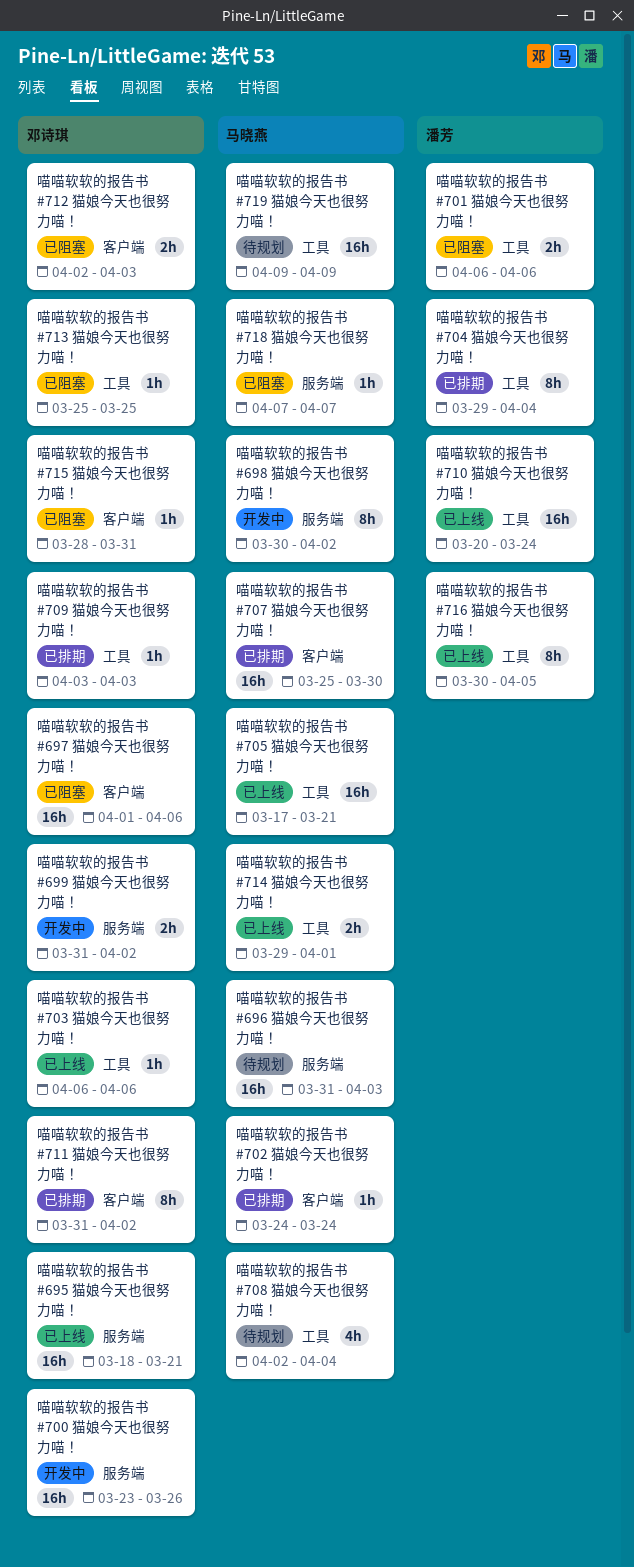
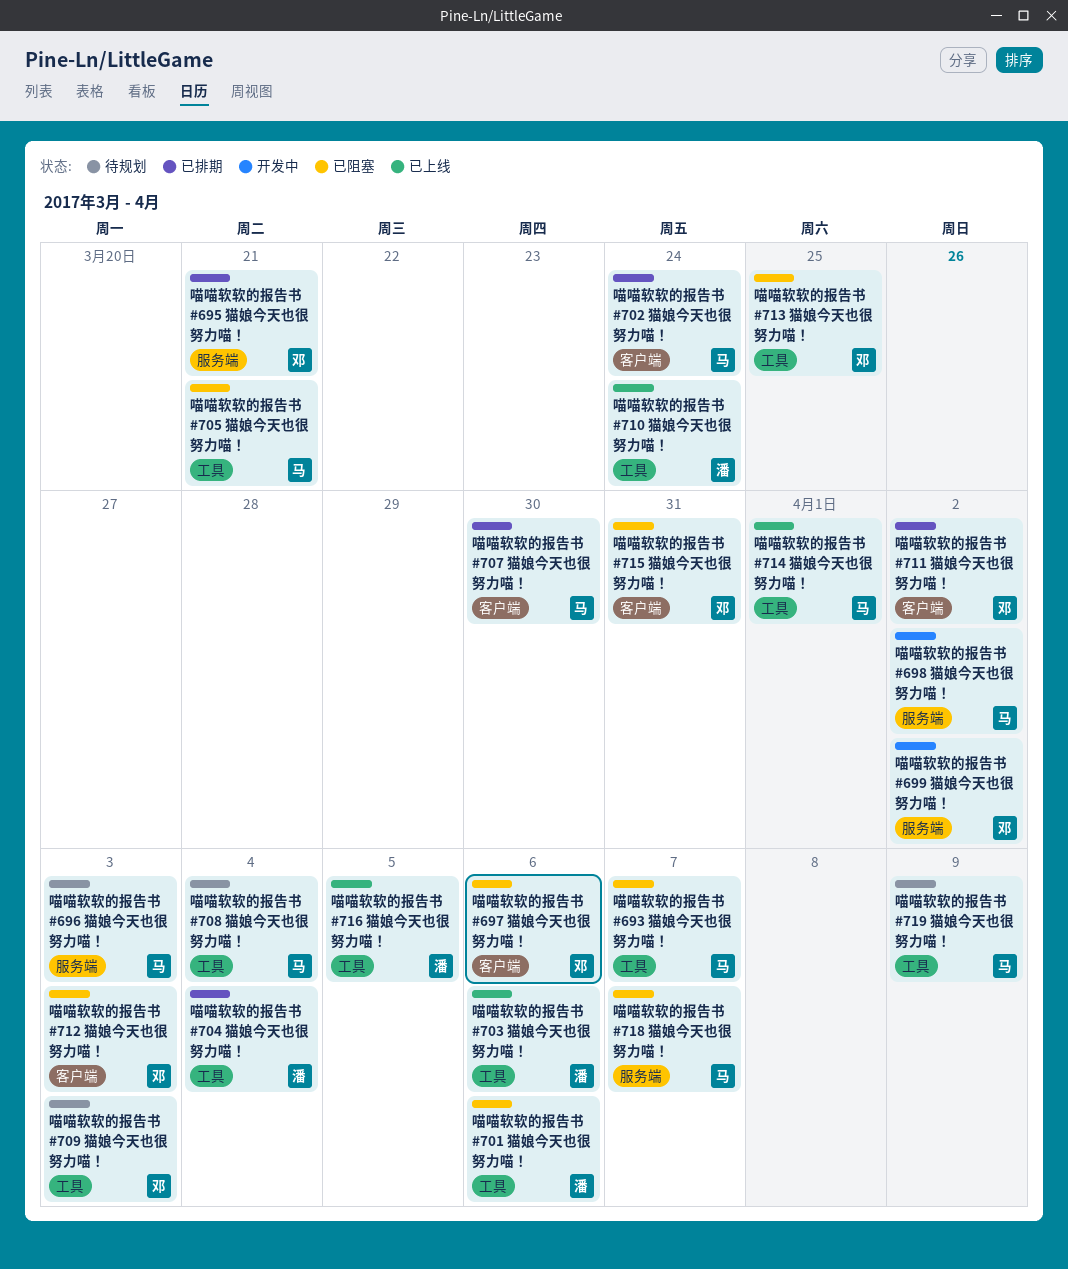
喵喵软软的报告书 #693 猫娘今天也很努力喵！: none -> present
喵喵软软的报告书 #695 猫娘今天也很努力喵！, status: 已上线 -> 已排期
喵喵软软的报告书 #700 猫娘今天也很努力喵！: present -> none
喵喵软软的报告书 #703 猫娘今天也很努力喵！, owner: 邓诗琪 -> 潘芳
喵喵软软的报告书 #705 猫娘今天也很努力喵！, status: 已上线 -> 已阻塞
喵喵软软的报告书 #709 猫娘今天也很努力喵！, status: 已排期 -> 待规划

